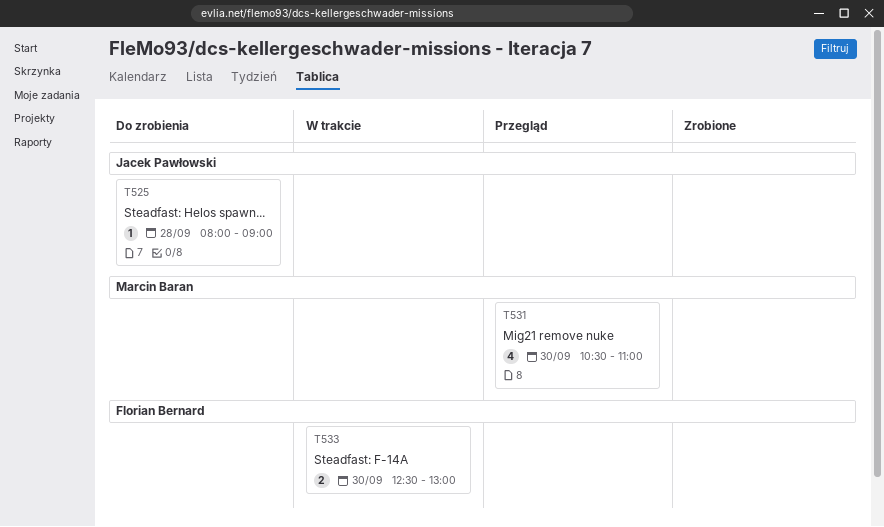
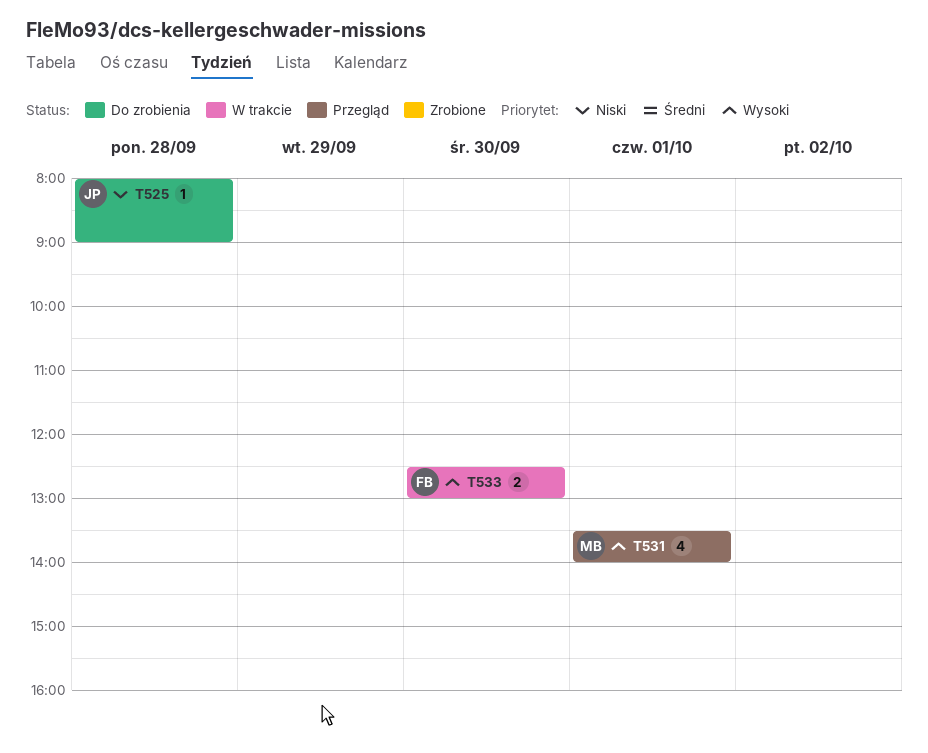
T531, day: Sep 30 -> Oct 1
T531, begins: 10:30 -> 13:30
T531, ends: 11:00 -> 14:00

